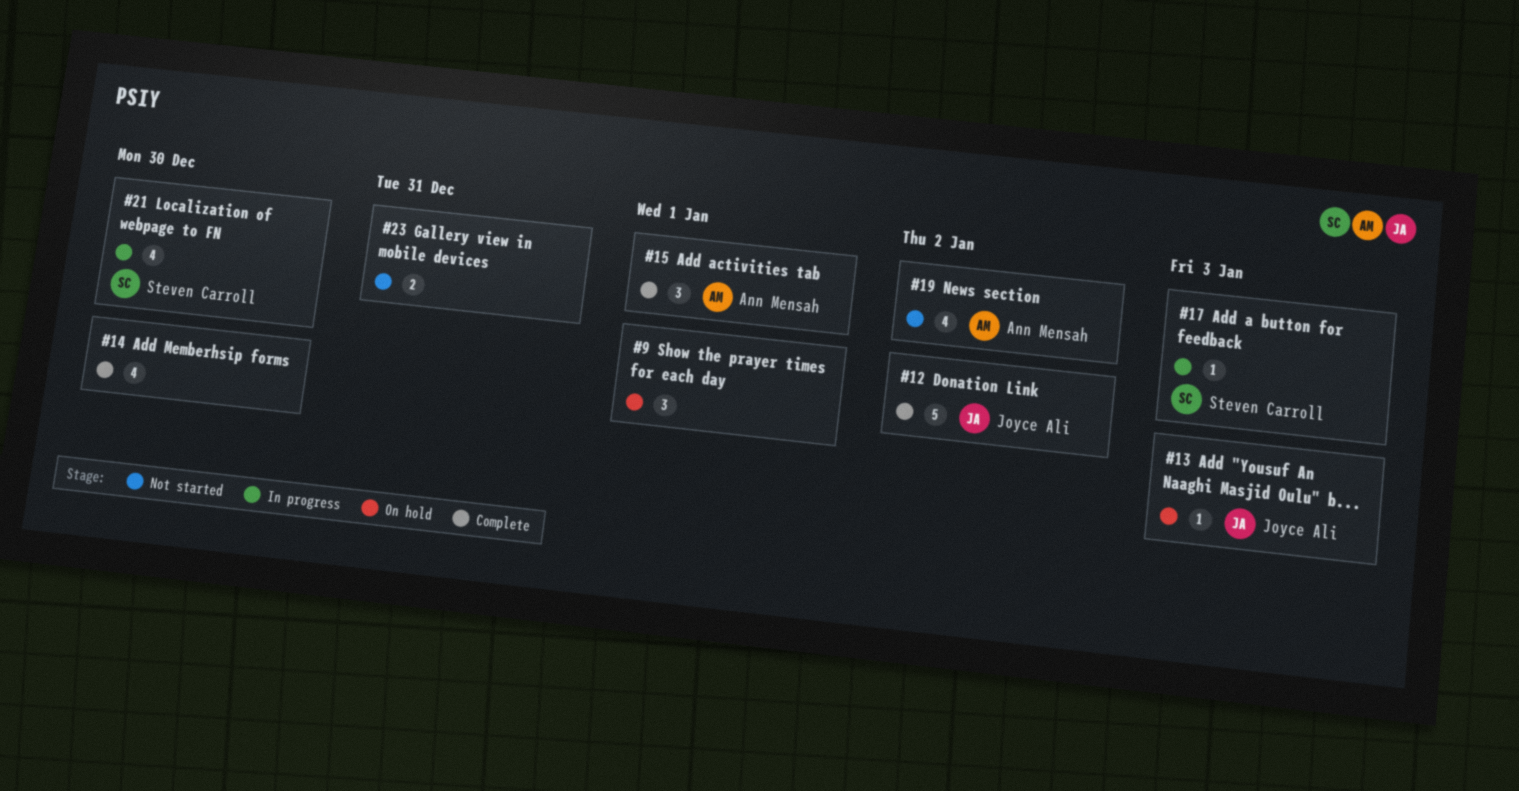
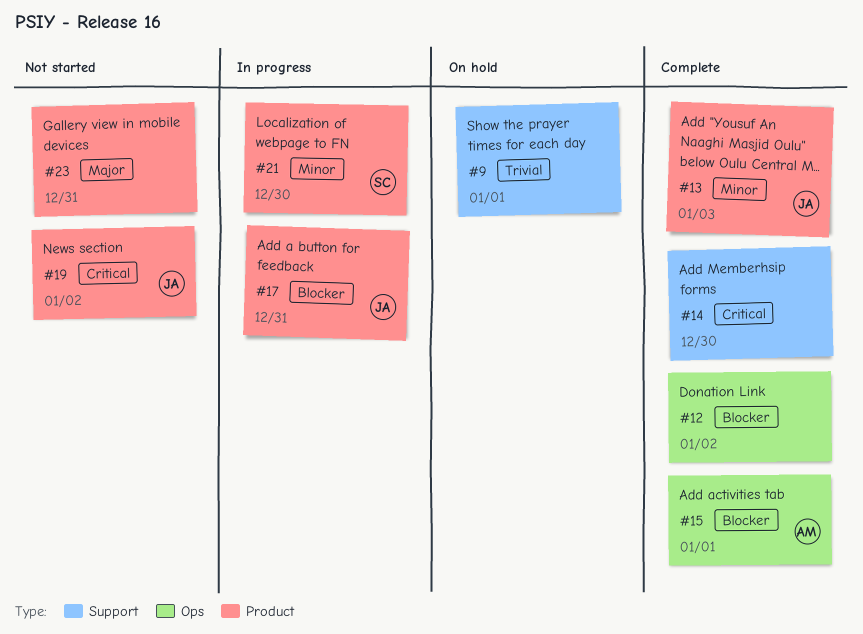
#12, owner: Joyce Ali -> none
#13, status: On hold -> Complete
#17, owner: Steven Carroll -> Joyce Ali
#17, due: Jan 3 -> Dec 31
#19, owner: Ann Mensah -> Joyce Ali

